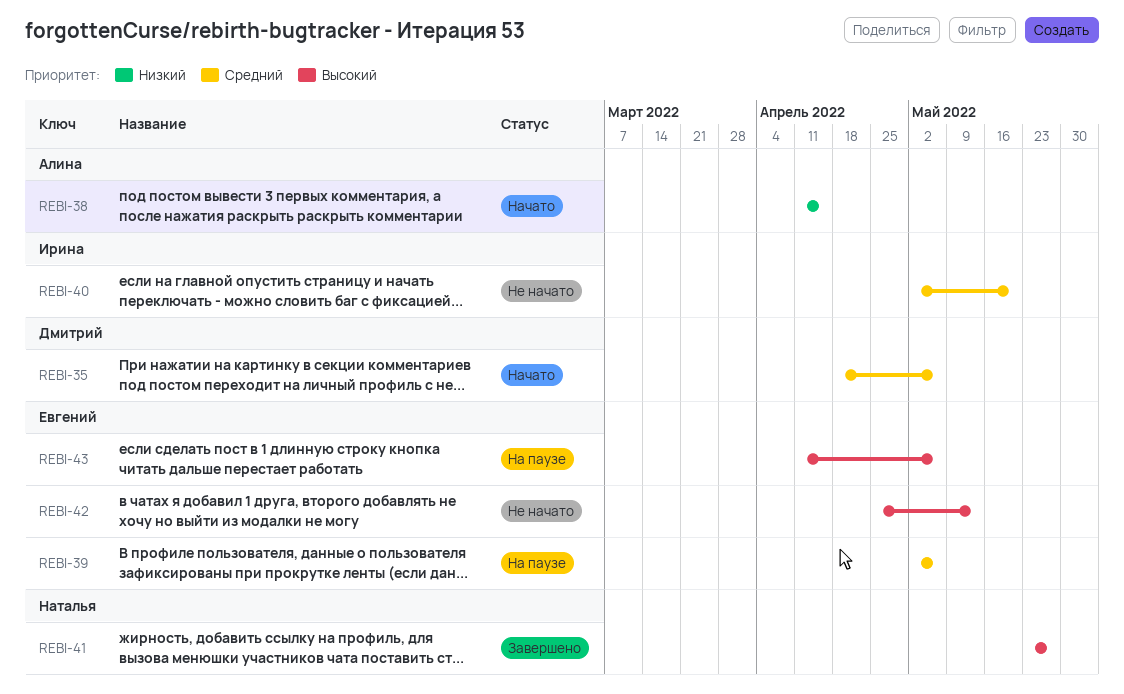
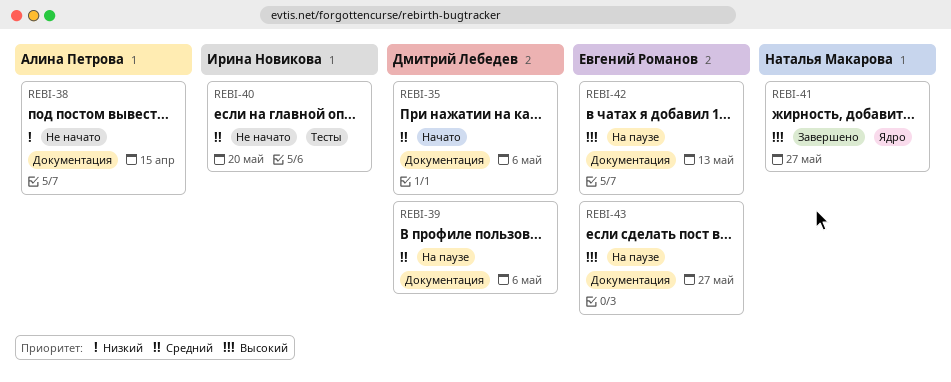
REBI-38, status: Начато -> Не начато
REBI-39, owner: Евгений Романов -> Дмитрий Лебедев
REBI-42, status: Не начато -> На паузе
REBI-43, due: May 6 -> May 27

